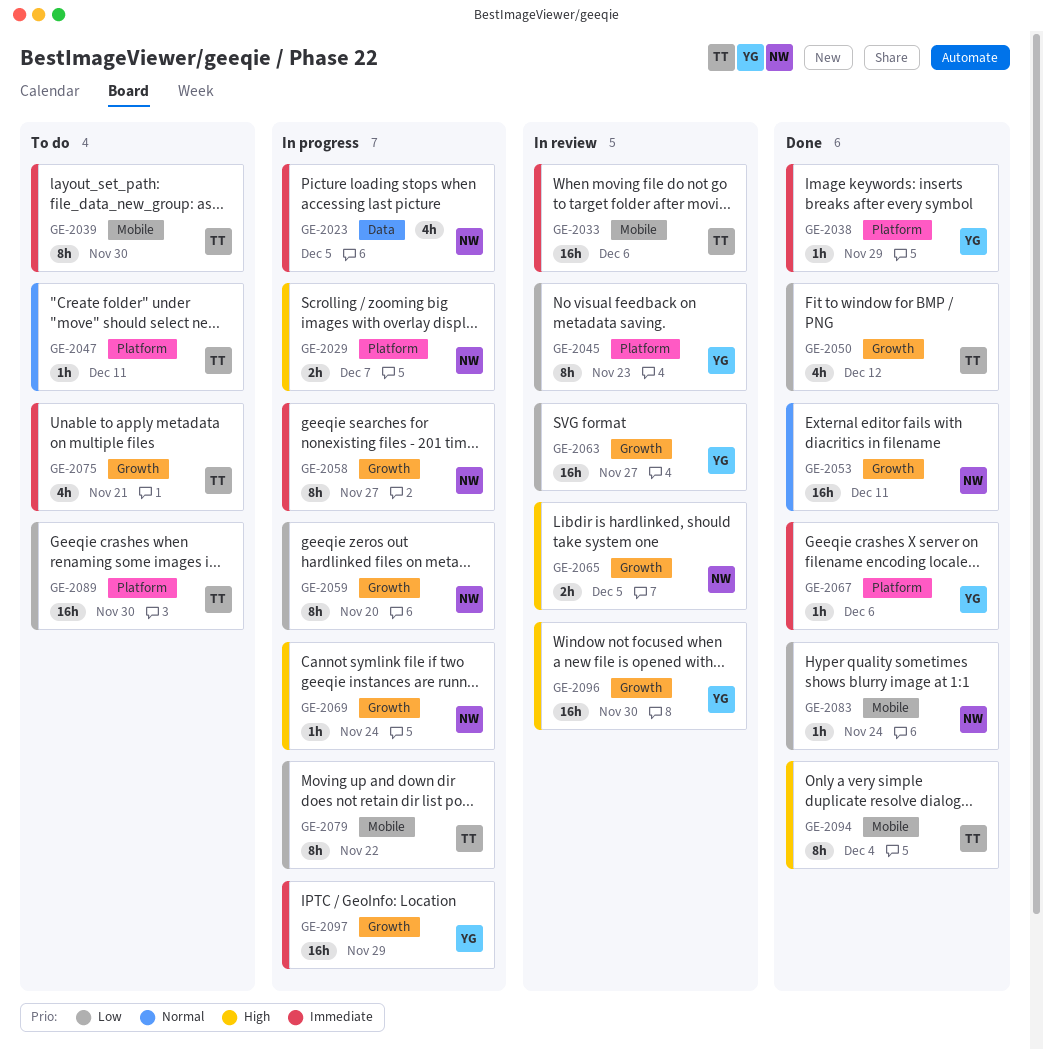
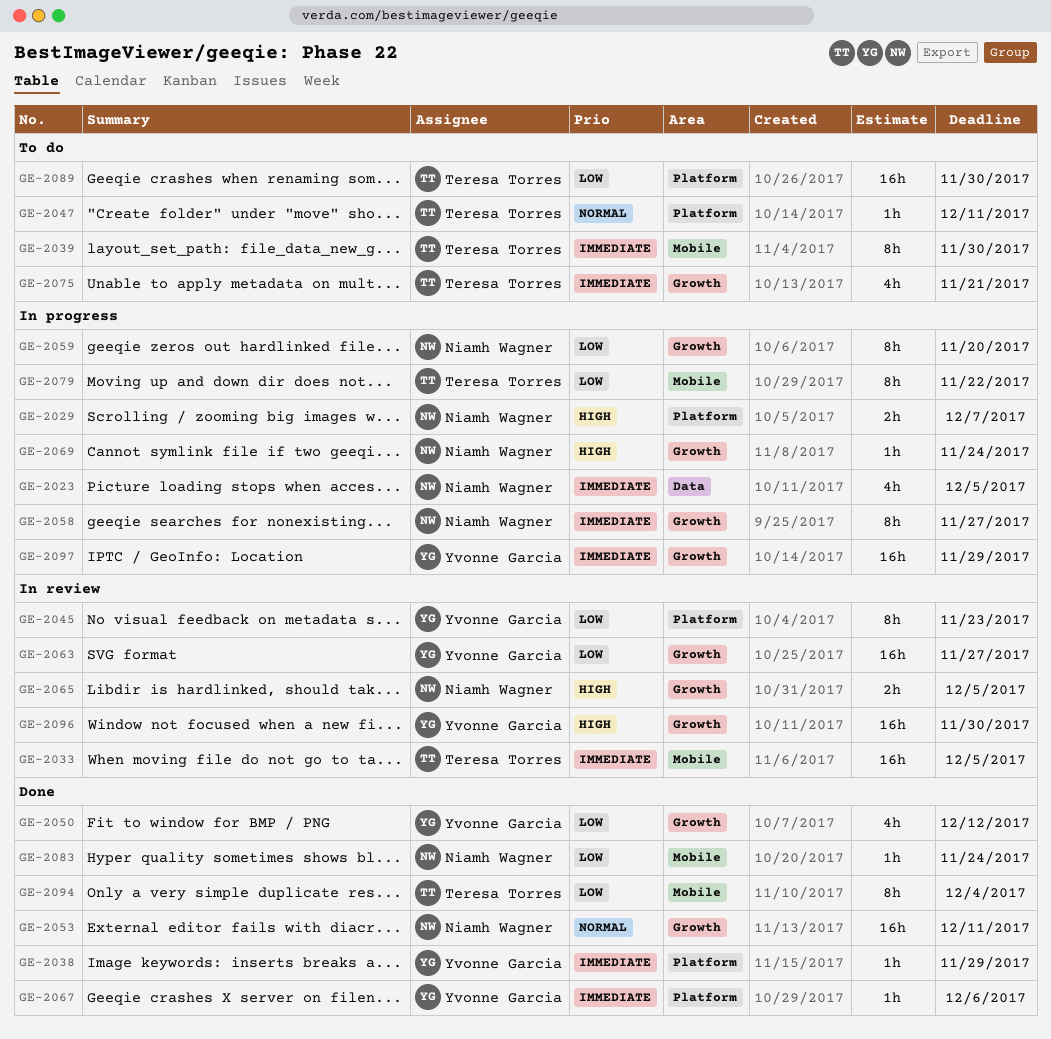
GE-2033, due: Dec 6 -> Dec 5
GE-2050, owner: Teresa Torres -> Yvonne Garcia
GE-2094, priority: High -> Low

